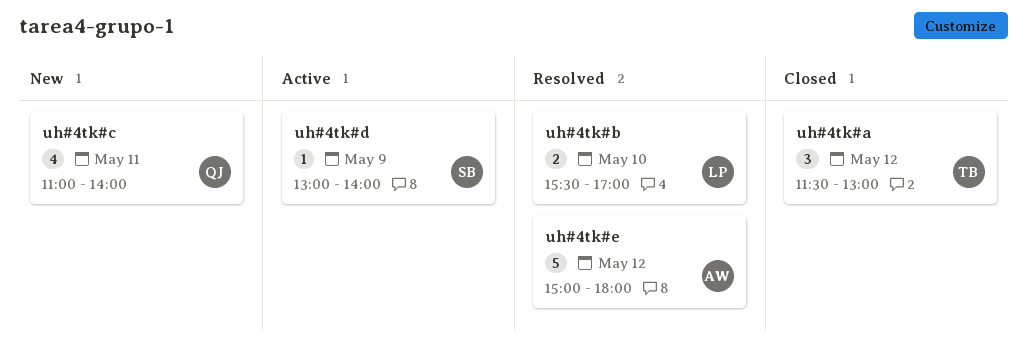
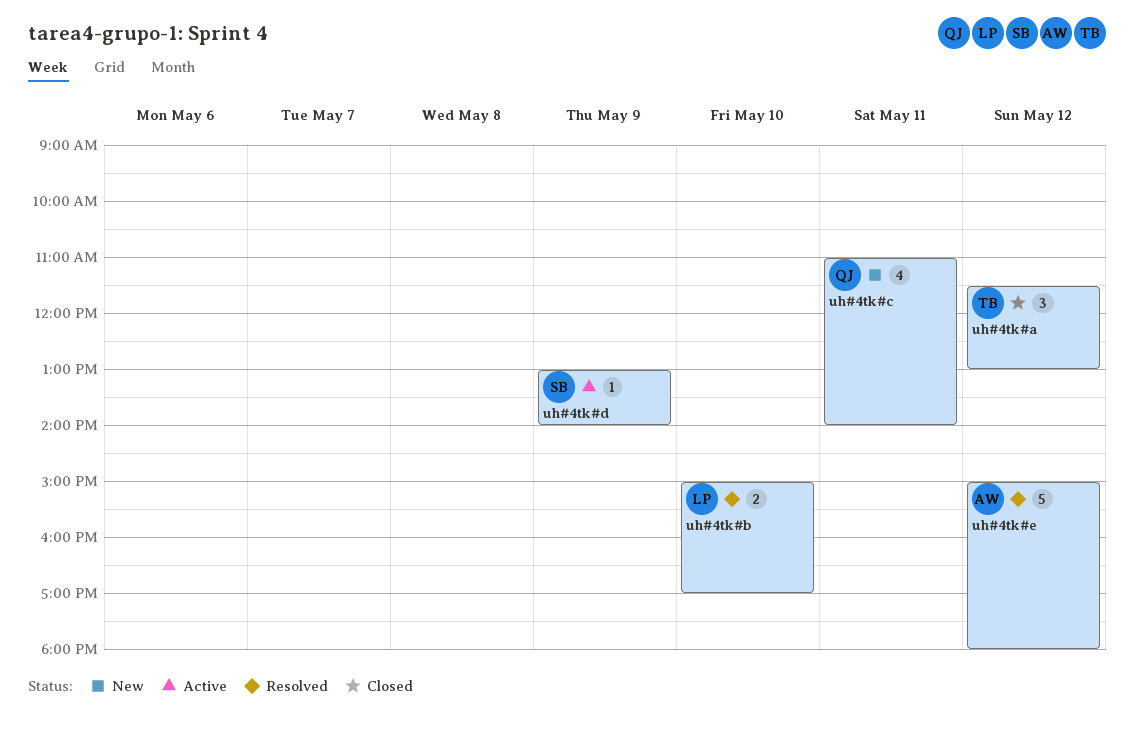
uh#4tk#b, begins: 15:30 -> 15:00

